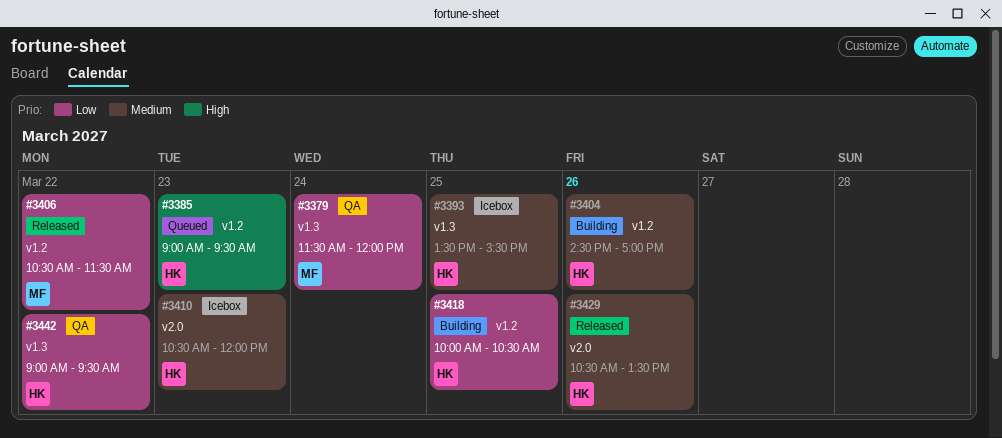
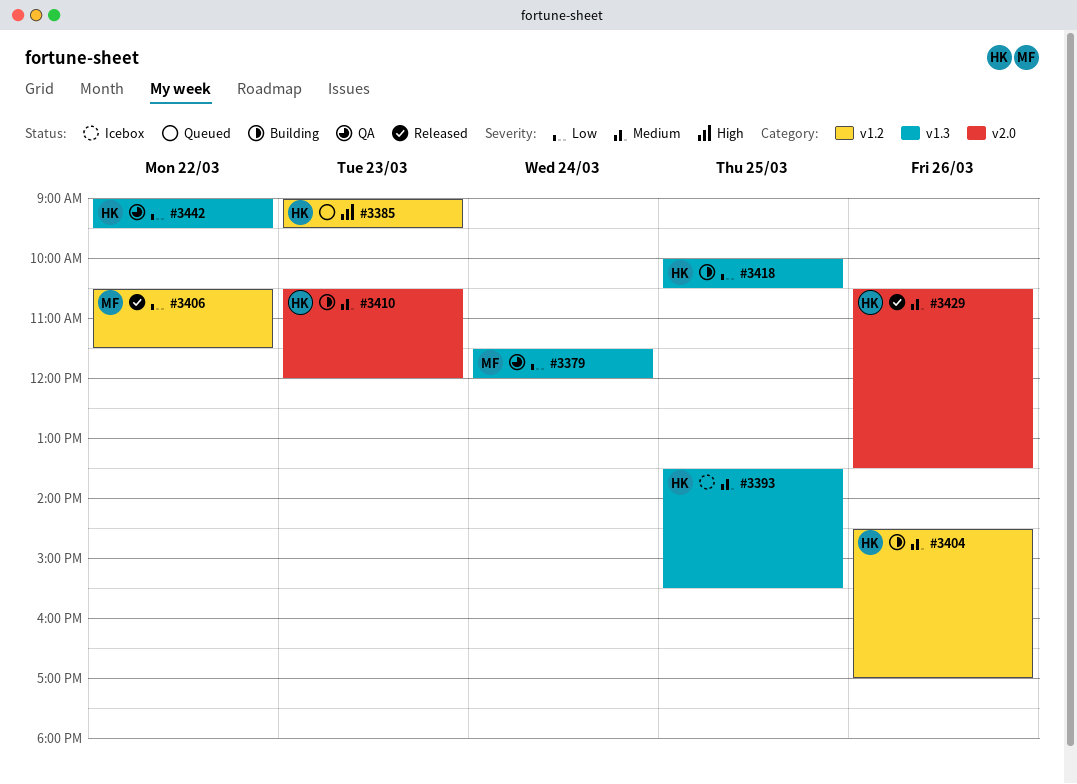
#3410, status: Icebox -> Building
#3418, label: v1.2 -> v1.3

